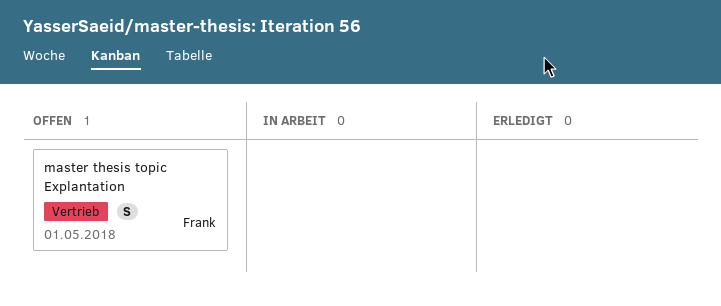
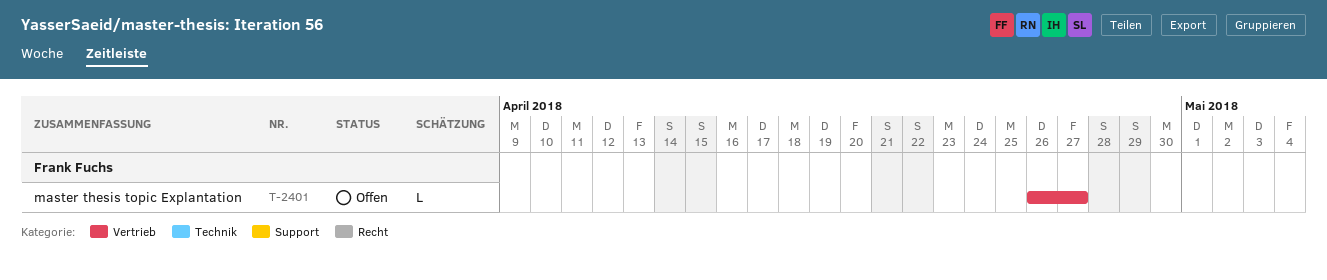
master thesis topic Explantation, estimate: S -> L
master thesis topic Explantation, due: May 1 -> Apr 27

